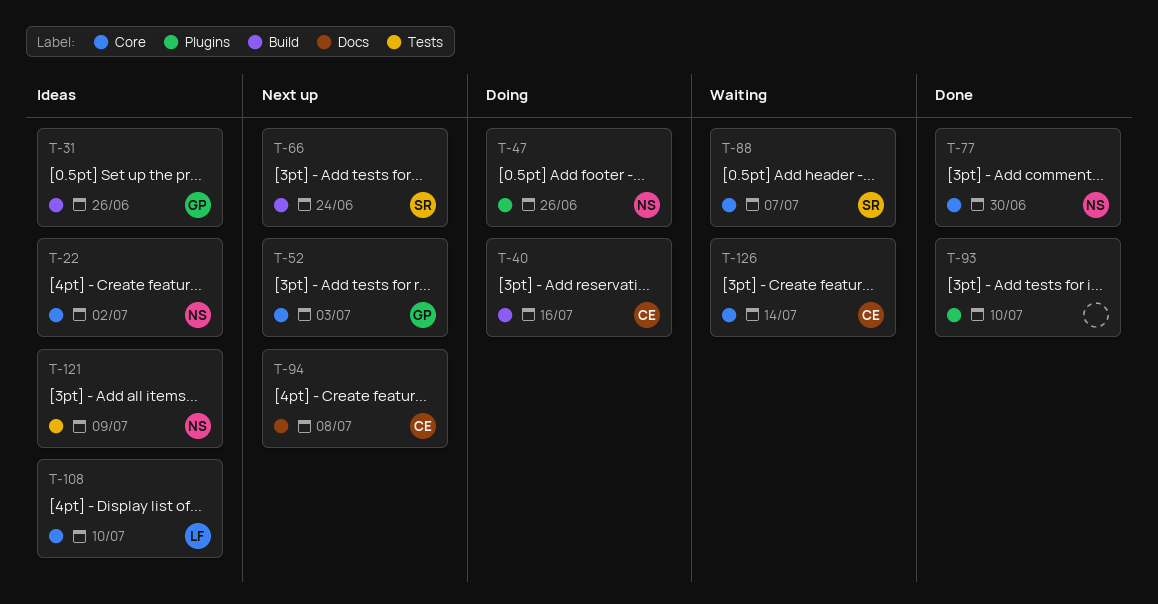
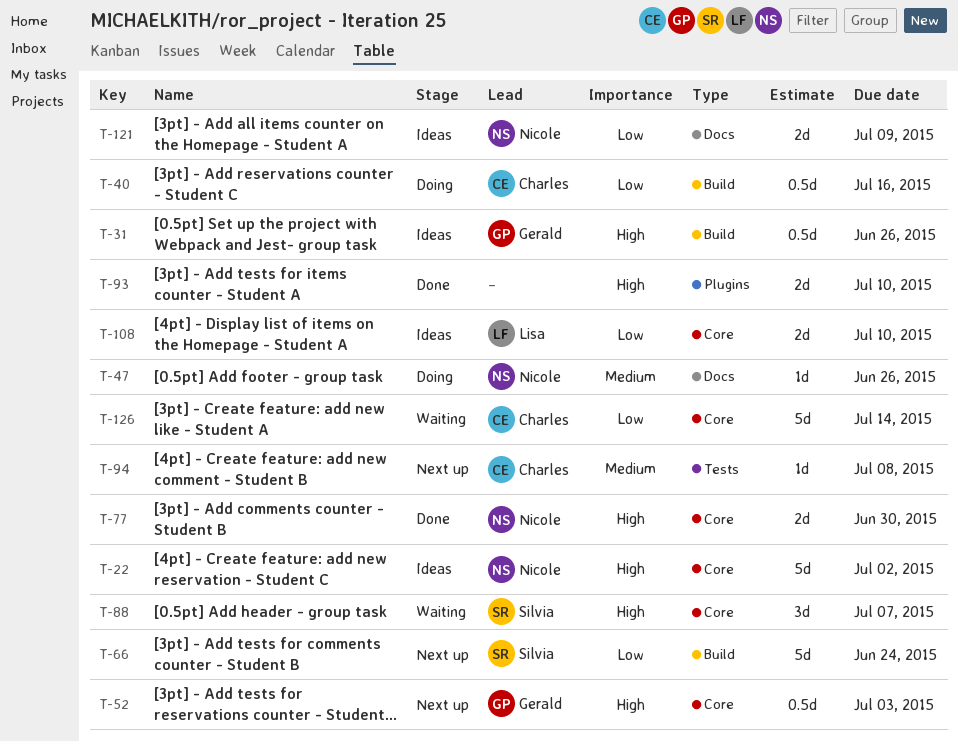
T-47, label: Plugins -> Docs
T-94, label: Docs -> Tests
T-121, label: Tests -> Docs

